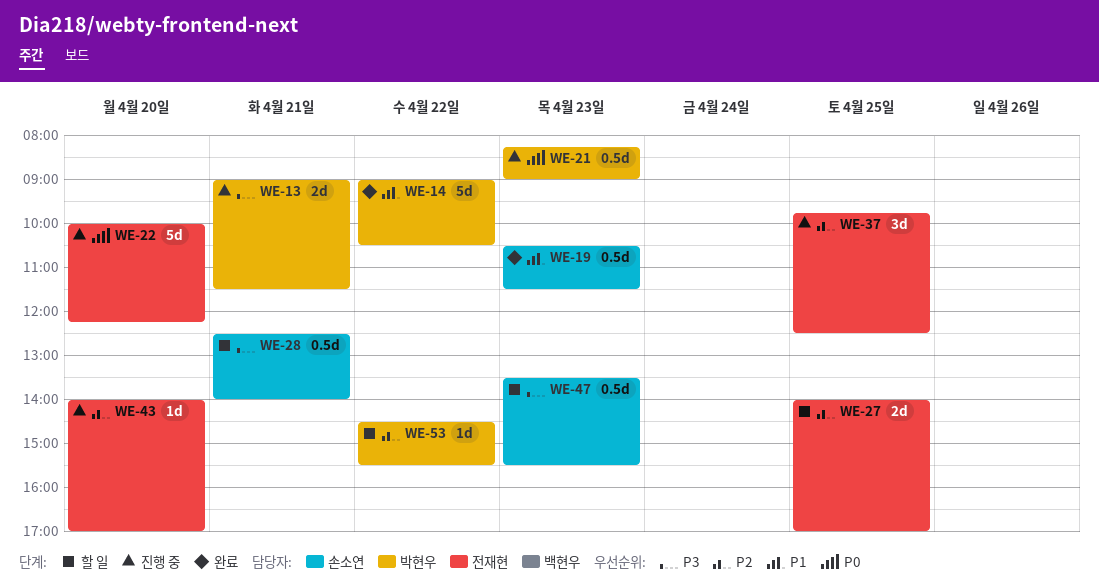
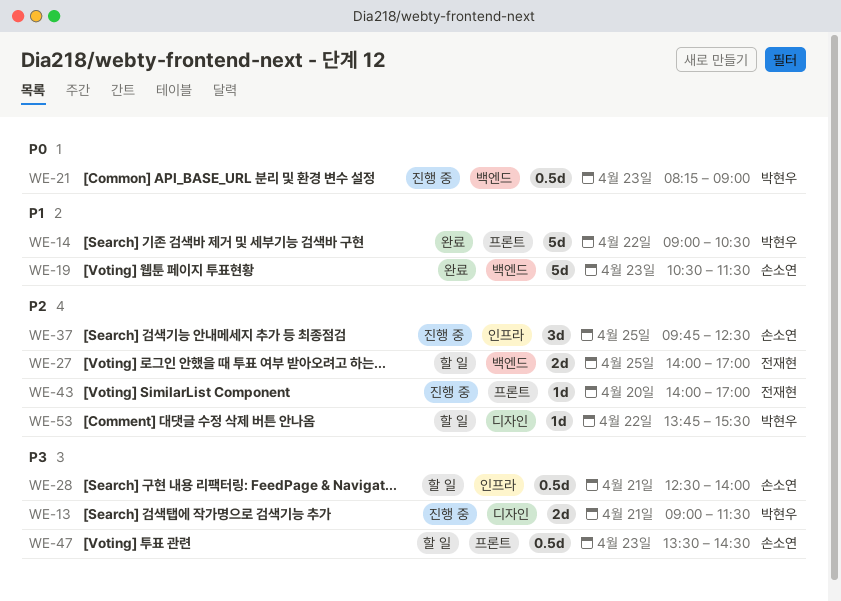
WE-19, estimate: 0.5d -> 5d
WE-22: present -> none
WE-37, owner: 전재현 -> 손소연
WE-47, ends: 15:30 -> 14:30
WE-53, begins: 14:30 -> 13:45

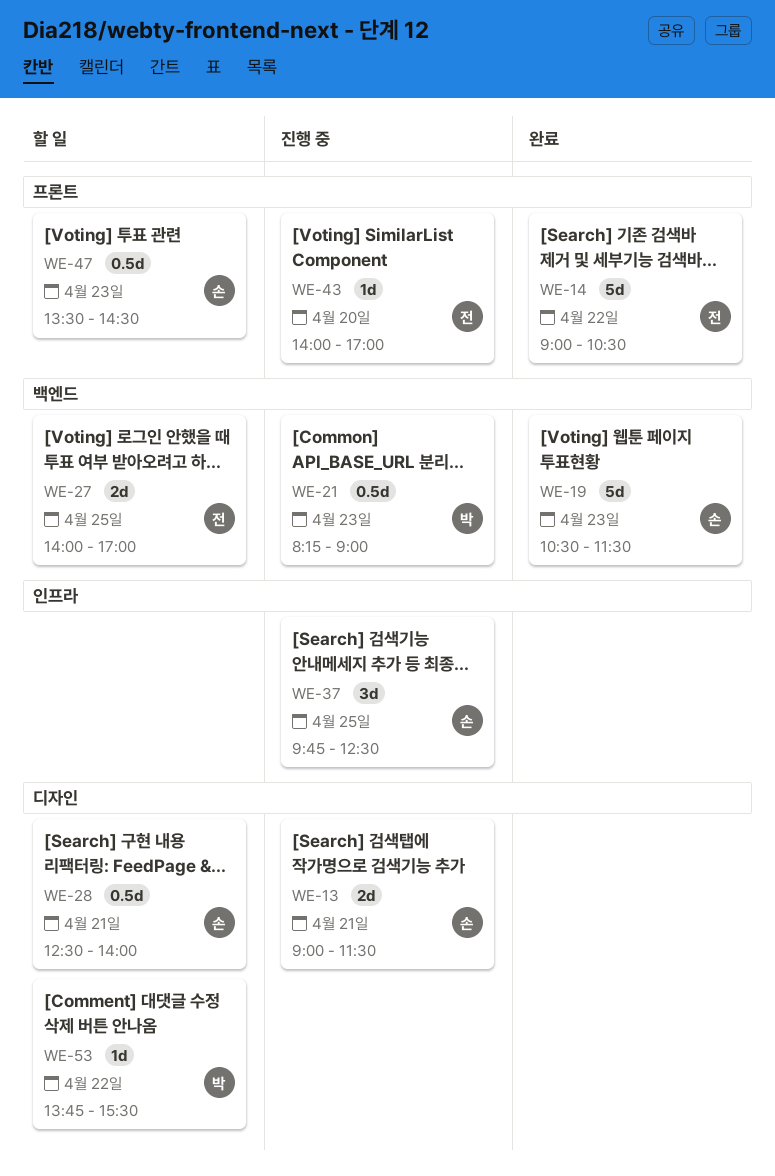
WE-13, owner: 박현우 -> 손소연
WE-14, owner: 박현우 -> 전재현
WE-28, label: 인프라 -> 디자인

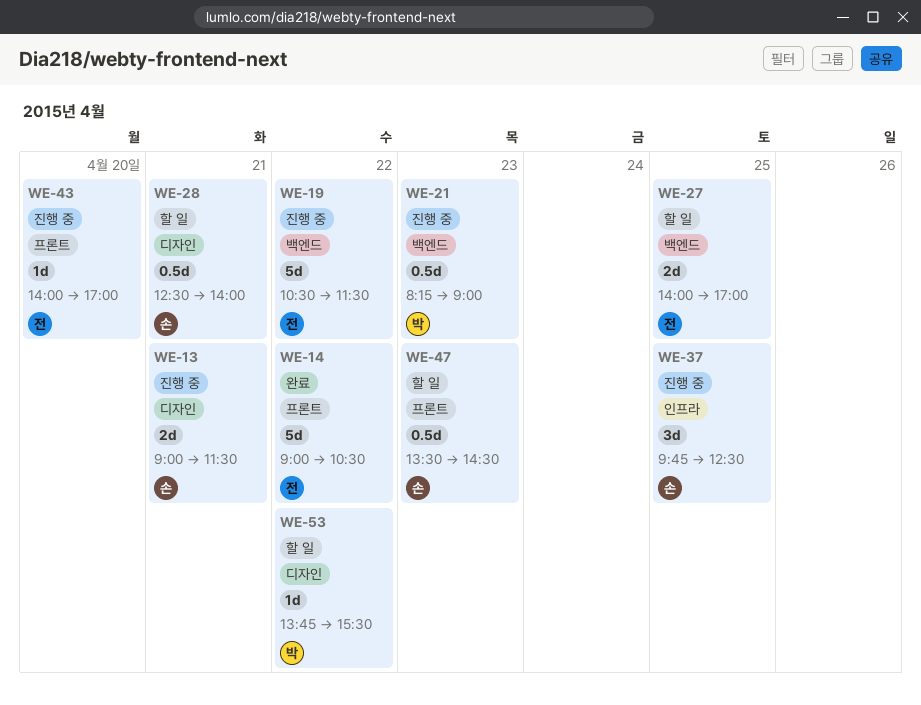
WE-19, status: 완료 -> 진행 중
WE-19, owner: 손 -> 전
WE-19, day: Apr 23 -> Apr 22

